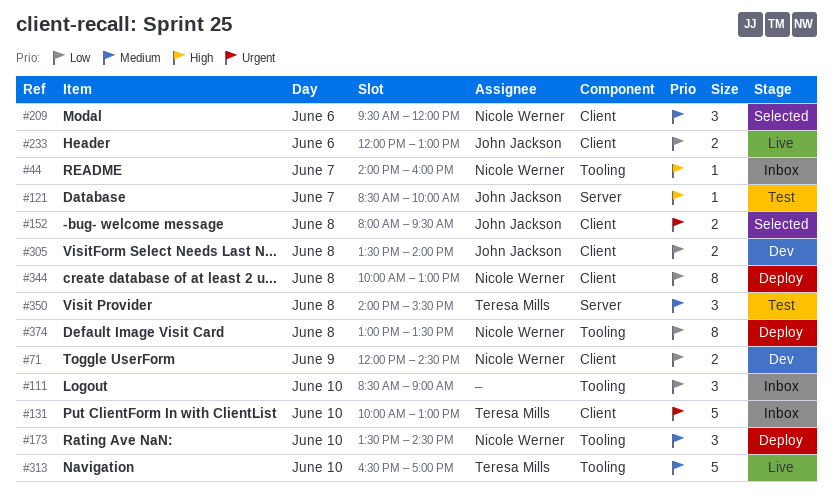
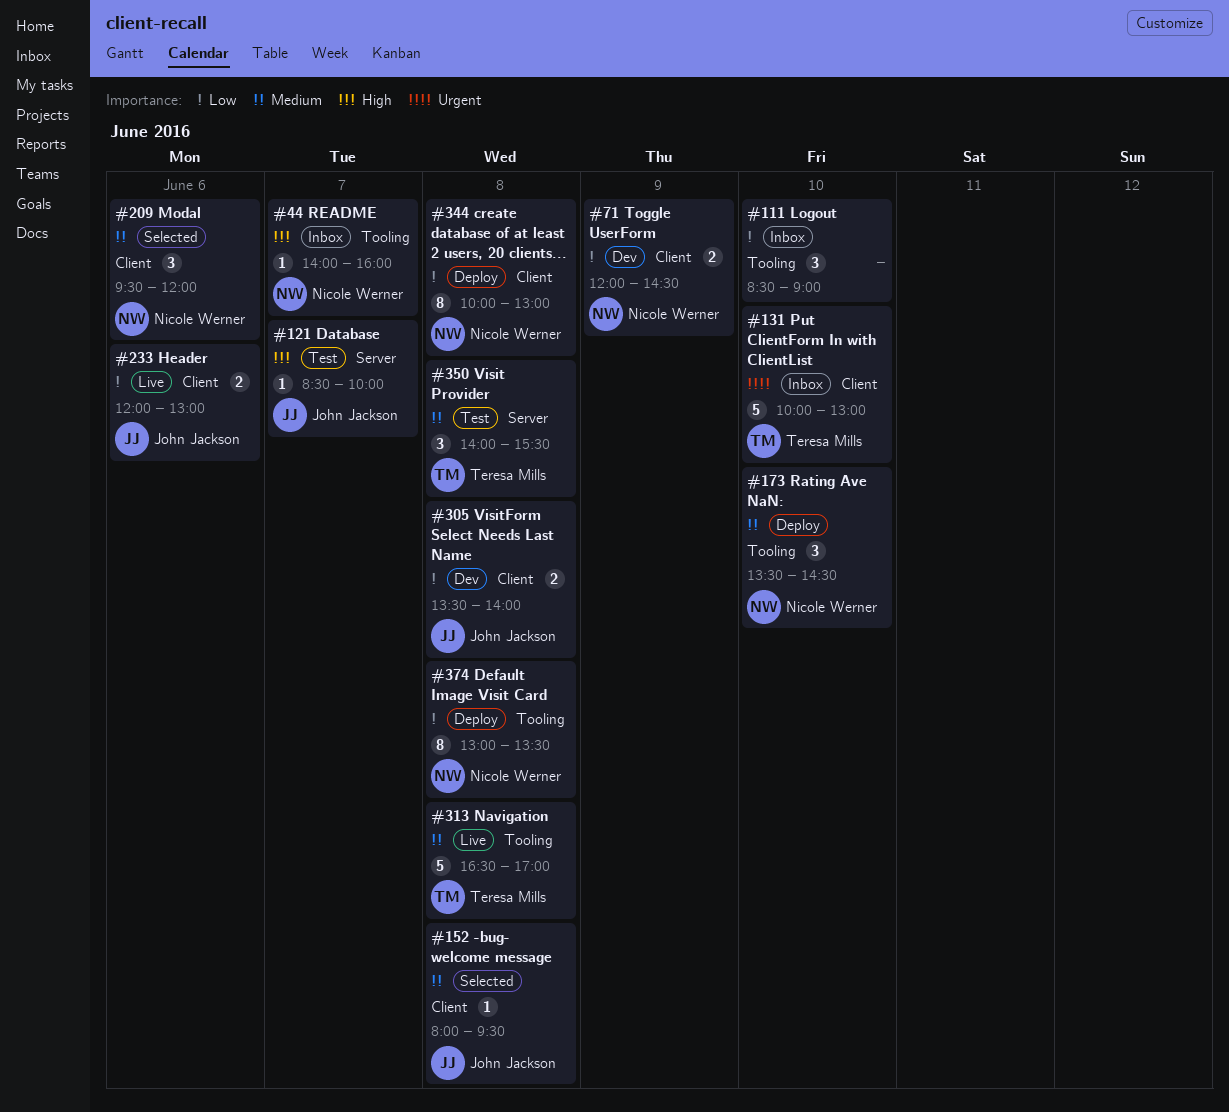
#152, priority: Urgent -> Medium
#152, estimate: 2 -> 1
#313, day: Jun 10 -> Jun 8

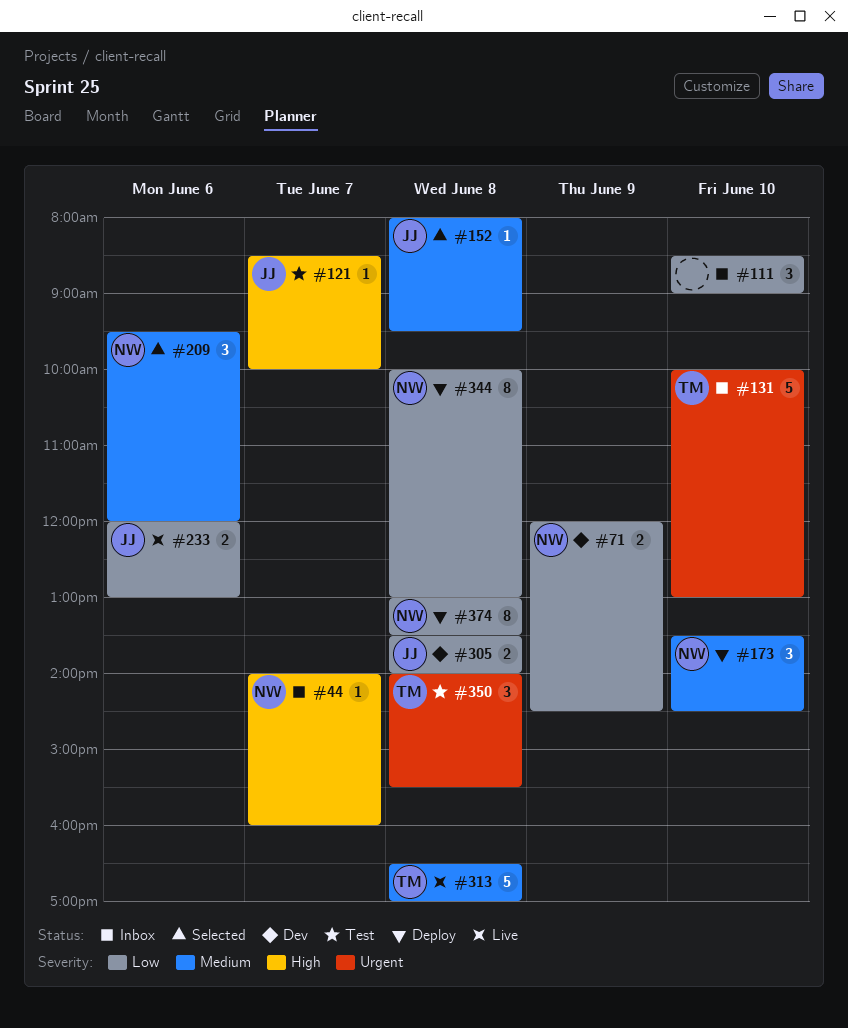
#350, priority: Medium -> Urgent

